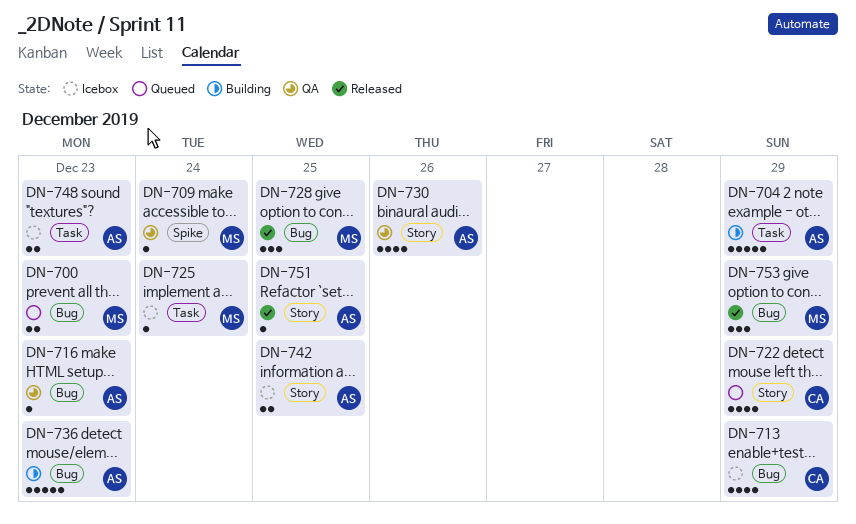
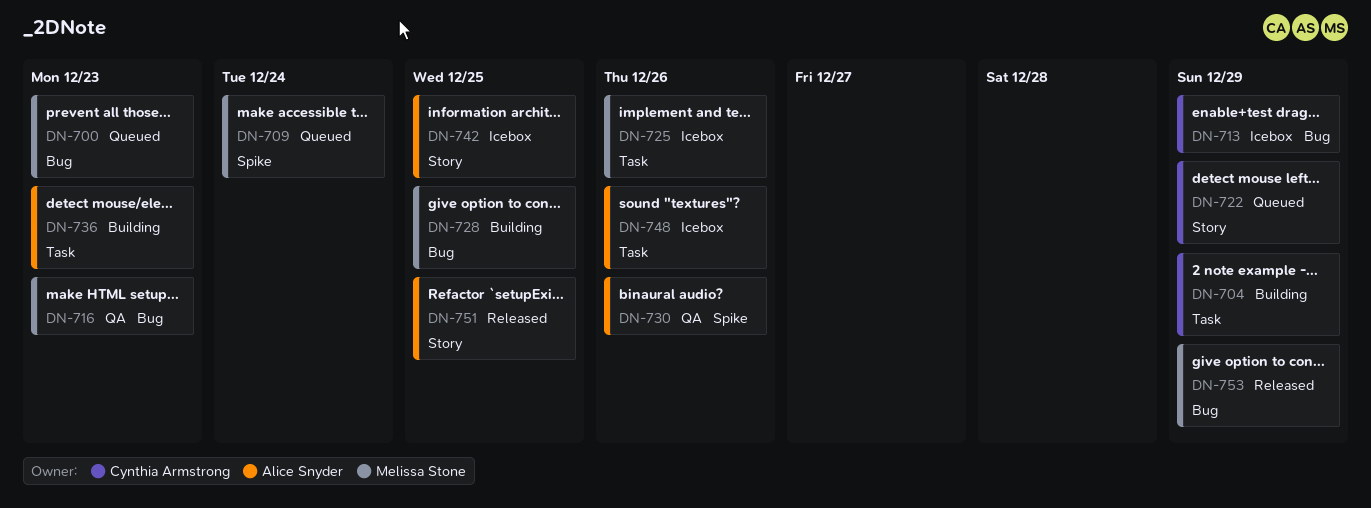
DN-704, owner: Alice Snyder -> Cynthia Armstrong
DN-709, status: QA -> Queued
DN-716, owner: Alice Snyder -> Melissa Stone
DN-725, due: Dec 24 -> Dec 26
DN-728, status: Released -> Building
DN-730, label: Story -> Spike
DN-736, label: Bug -> Task
DN-748, due: Dec 23 -> Dec 26

